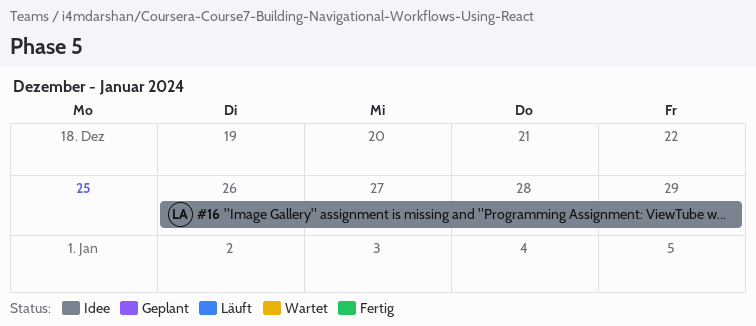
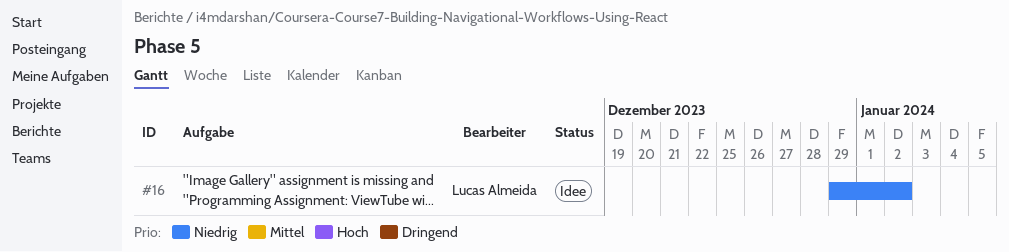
#16, start: Dec 26 -> Dec 29
#16, due: Dec 29 -> Jan 2

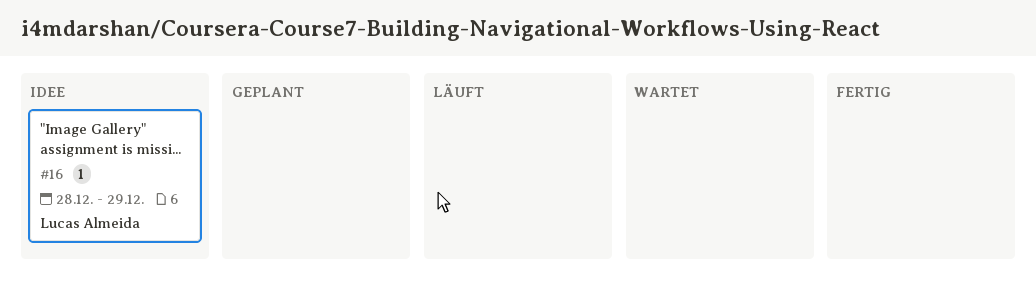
#16, start: Dec 29 -> Dec 28
#16, due: Jan 2 -> Dec 29

